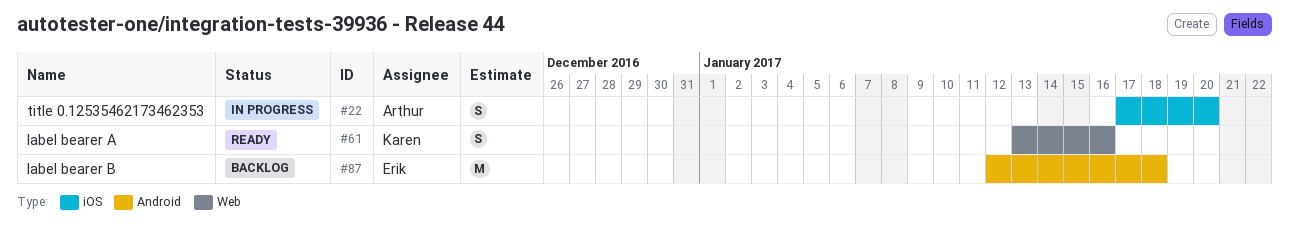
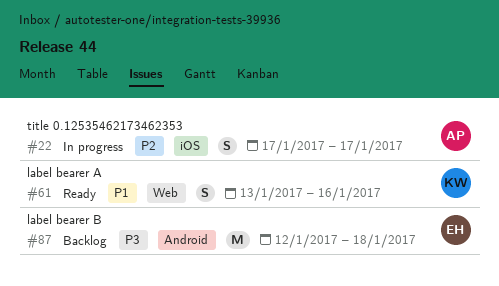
#22, due: Jan 20 -> Jan 17

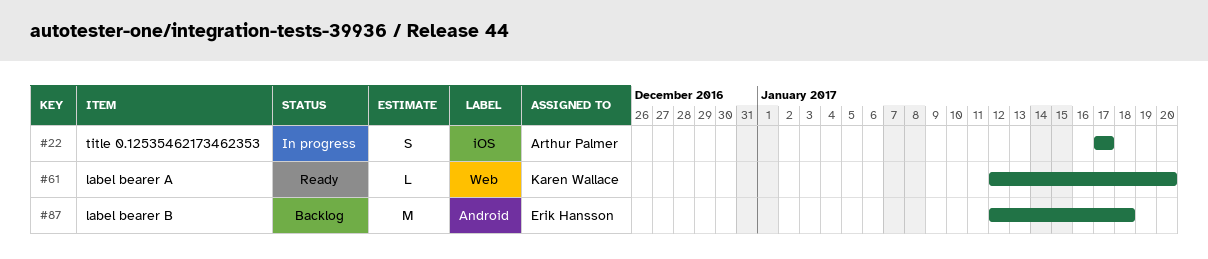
#61, estimate: S -> L
#61, start: Jan 13 -> Jan 12
#61, due: Jan 16 -> Jan 20

